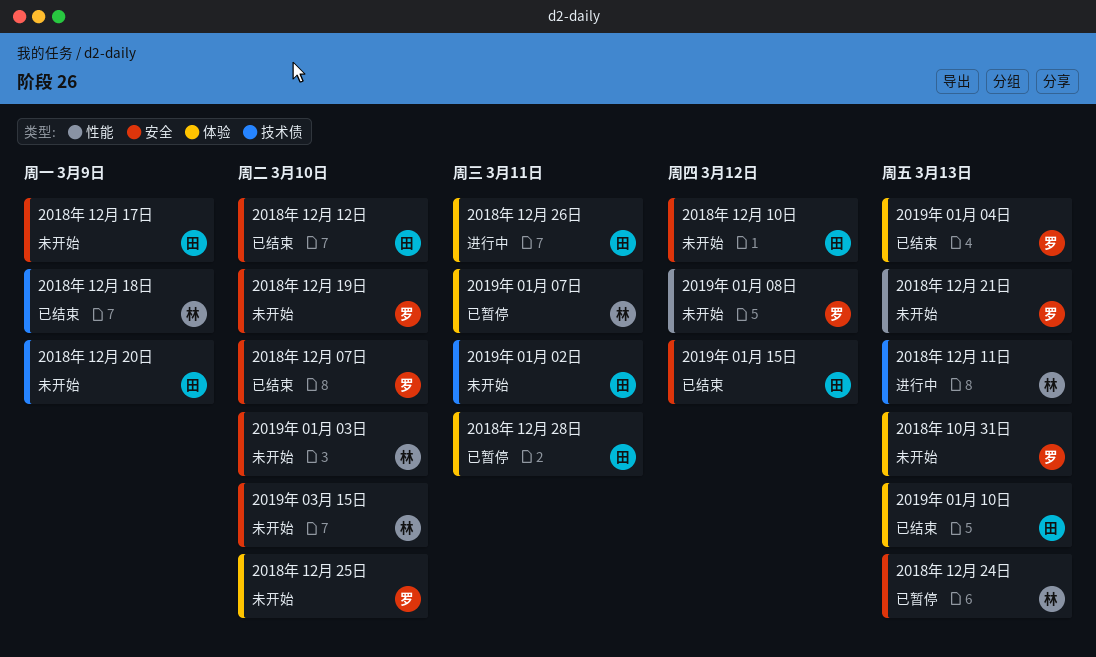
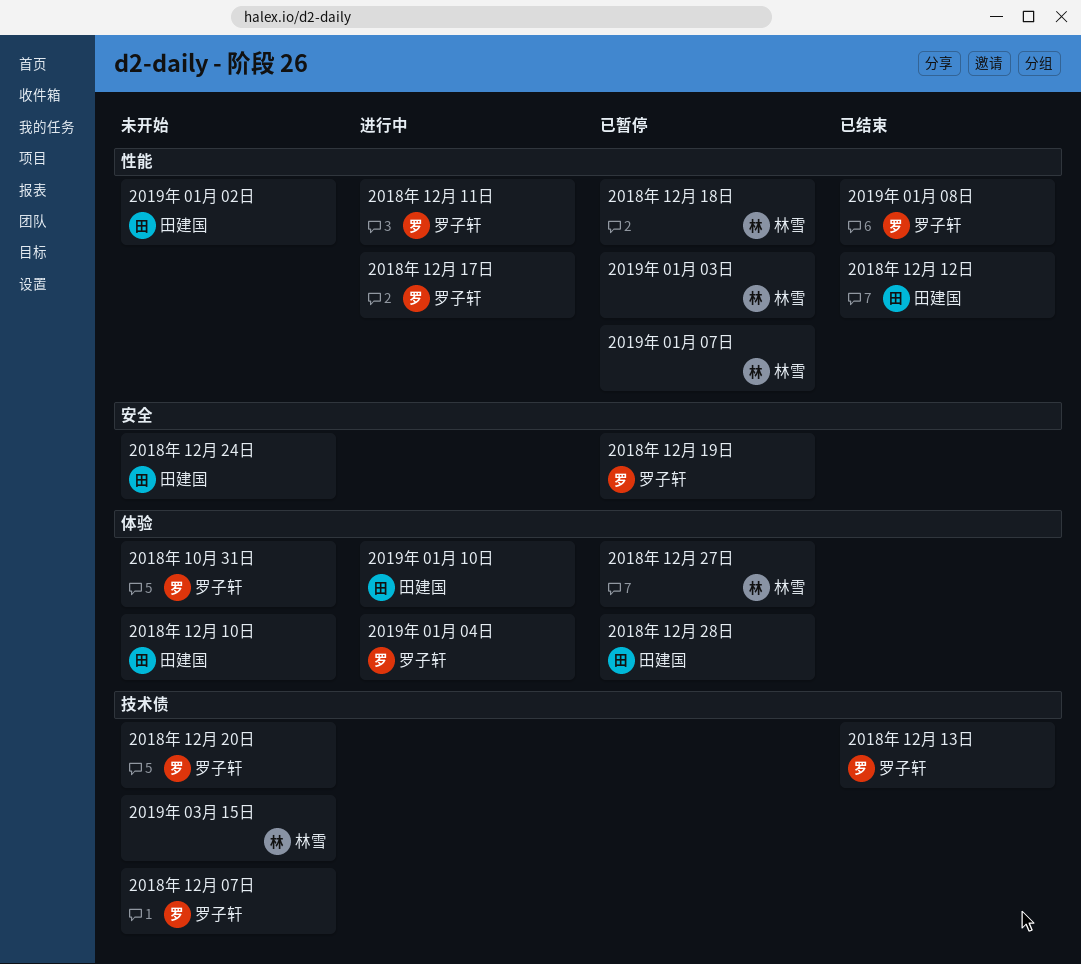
2018年 12月 07日, status: 已结束 -> 未开始
2018年 12月 07日, label: 安全 -> 技术债
2018年 12月 10日, label: 安全 -> 体验
2018年 12月 11日, owner: 林雪 -> 罗子轩
2018年 12月 11日, label: 技术债 -> 性能
2018年 12月 12日, label: 安全 -> 性能
2018年 12月 13日: none -> present
2018年 12月 17日, status: 未开始 -> 进行中
2018年 12月 17日, owner: 田建国 -> 罗子轩
2018年 12月 17日, label: 安全 -> 性能
2018年 12月 18日, status: 已结束 -> 已暂停
2018年 12月 18日, label: 技术债 -> 性能
2018年 12月 19日, status: 未开始 -> 已暂停
2018年 12月 20日, owner: 田建国 -> 罗子轩
2018年 12月 21日: present -> none
2018年 12月 24日, status: 已暂停 -> 未开始
2018年 12月 24日, owner: 林雪 -> 田建国
2018年 12月 25日: present -> none
2018年 12月 26日: present -> none
2018年 12月 27日: none -> present
2019年 01月 02日, label: 技术债 -> 性能
2019年 01月 03日, status: 未开始 -> 已暂停
2019年 01月 03日, label: 安全 -> 性能
2019年 01月 04日, status: 已结束 -> 进行中
2019年 01月 07日, label: 体验 -> 性能
2019年 01月 08日, status: 未开始 -> 已结束
2019年 01月 10日, status: 已结束 -> 进行中
2019年 01月 15日: present -> none
2019年 03月 15日, label: 安全 -> 技术债

